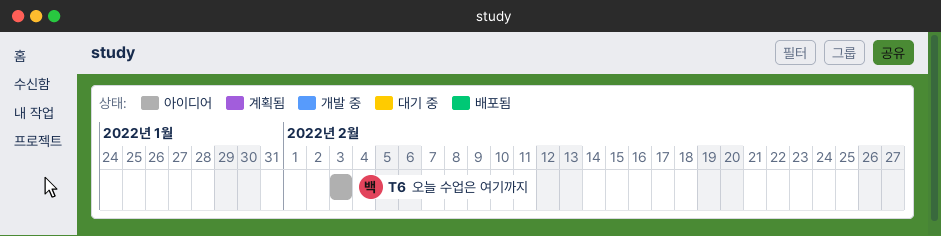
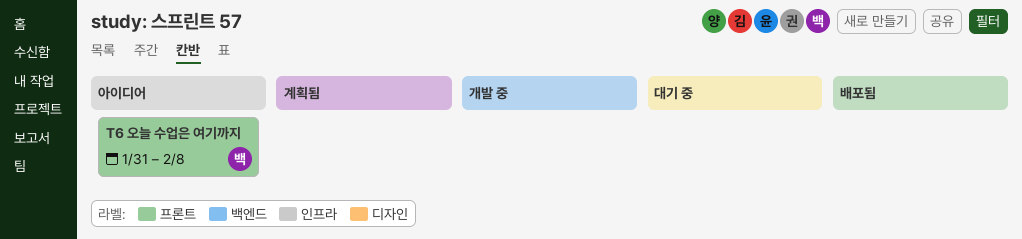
T6, start: Feb 3 -> Jan 31
T6, due: Feb 3 -> Feb 8

